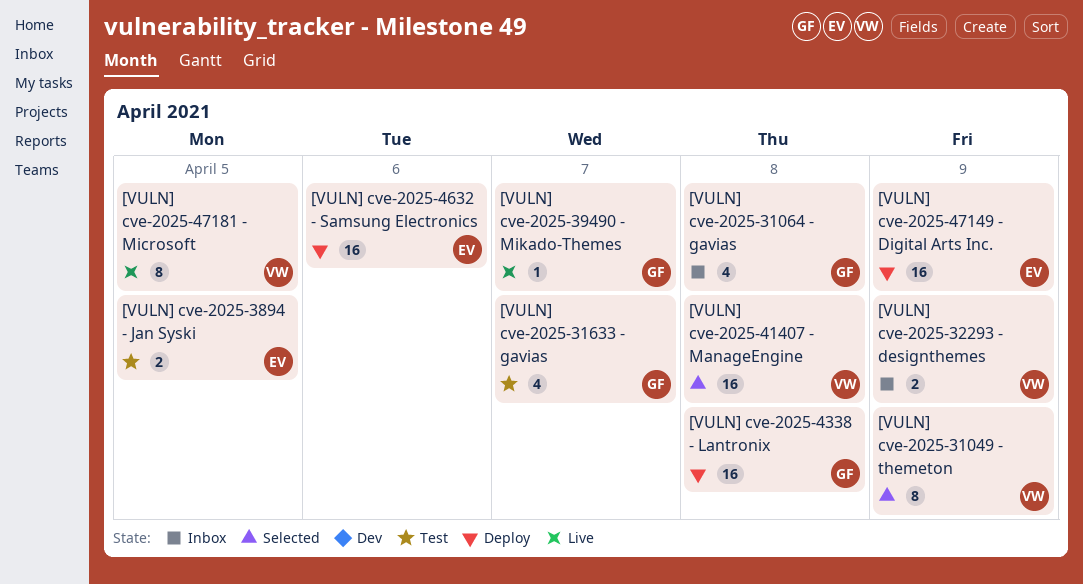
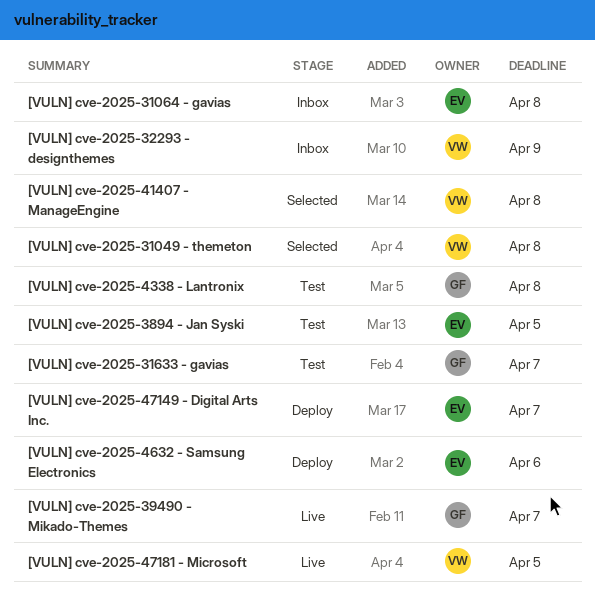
[VULN] cve-2025-31049 - themeton, due: Apr 9 -> Apr 8
[VULN] cve-2025-31064 - gavias, owner: GF -> EV
[VULN] cve-2025-4338 - Lantronix, status: Deploy -> Test
[VULN] cve-2025-47149 - Digital Arts Inc., due: Apr 9 -> Apr 7

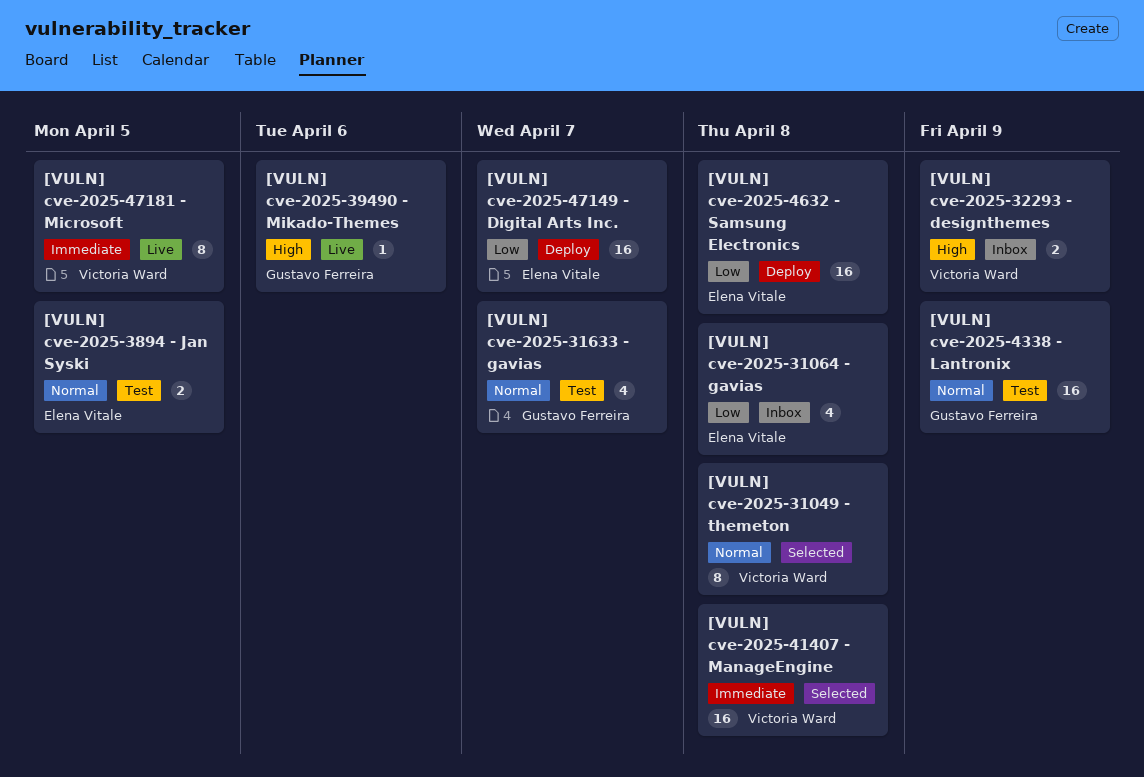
[VULN] cve-2025-39490 - Mikado-Themes, due: Apr 7 -> Apr 6
[VULN] cve-2025-4338 - Lantronix, due: Apr 8 -> Apr 9
[VULN] cve-2025-4632 - Samsung Electronics, due: Apr 6 -> Apr 8

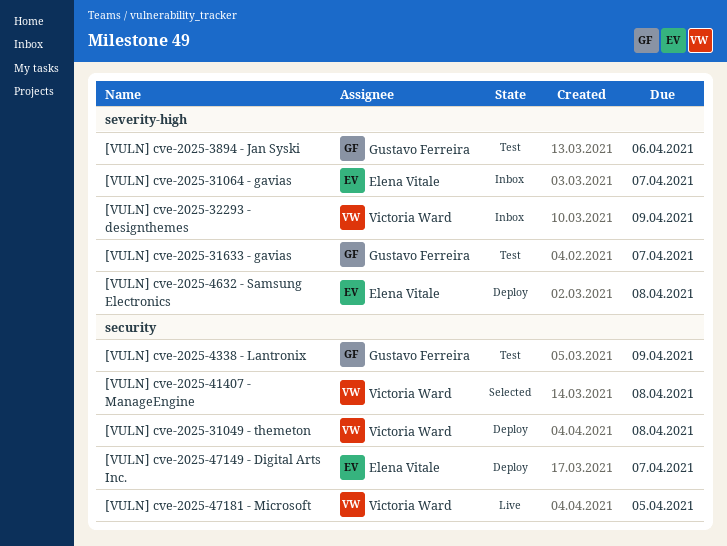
[VULN] cve-2025-31049 - themeton, status: Selected -> Deploy
[VULN] cve-2025-31064 - gavias, due: Apr 8 -> Apr 7
[VULN] cve-2025-3894 - Jan Syski, owner: Elena Vitale -> Gustavo Ferreira
[VULN] cve-2025-3894 - Jan Syski, due: Apr 5 -> Apr 6
[VULN] cve-2025-39490 - Mikado-Themes: present -> none

